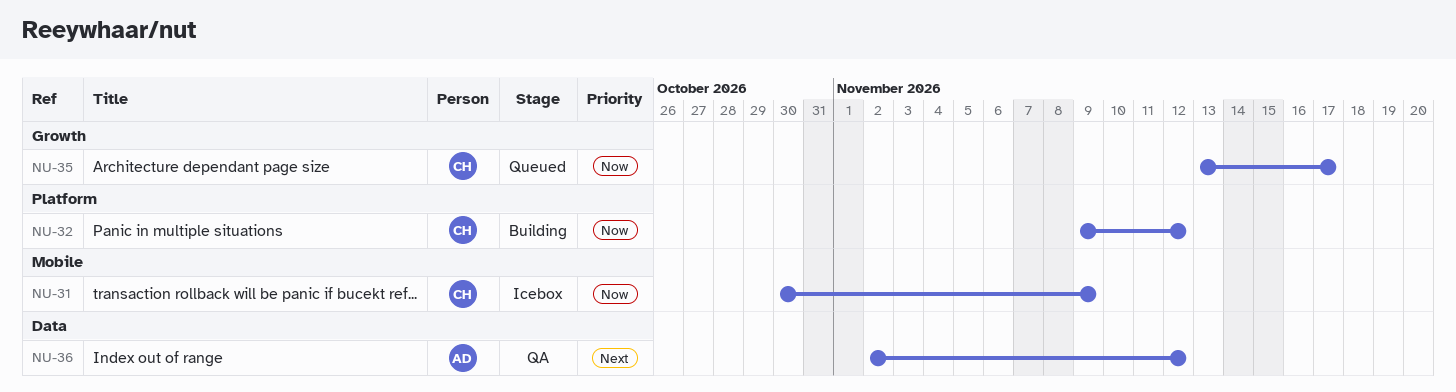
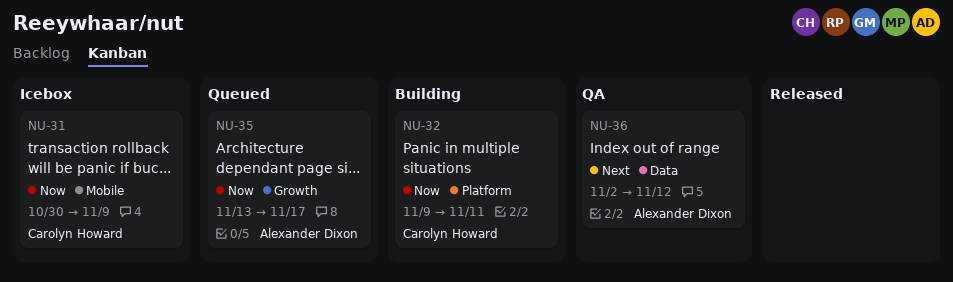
NU-32, due: Nov 12 -> Nov 11
NU-35, owner: Carolyn Howard -> Alexander Dixon

